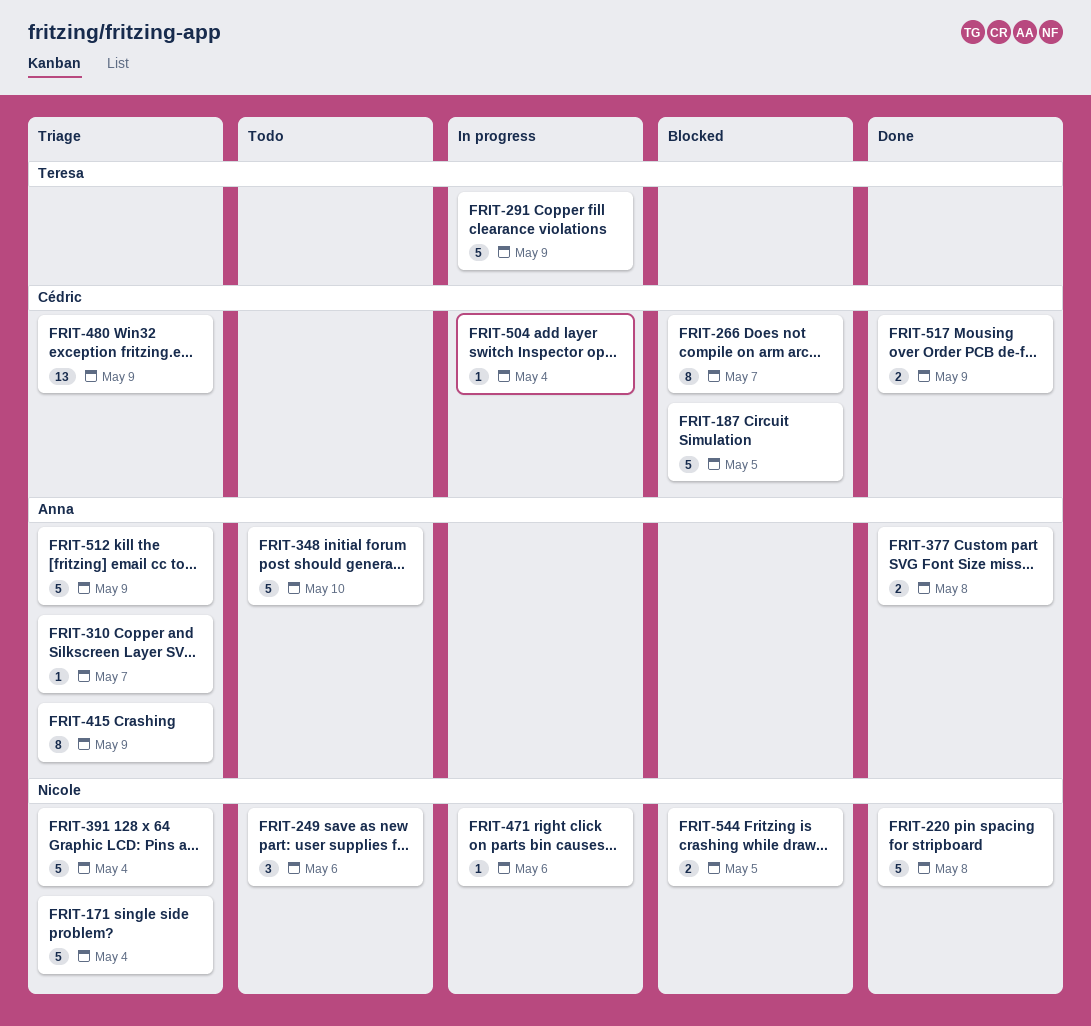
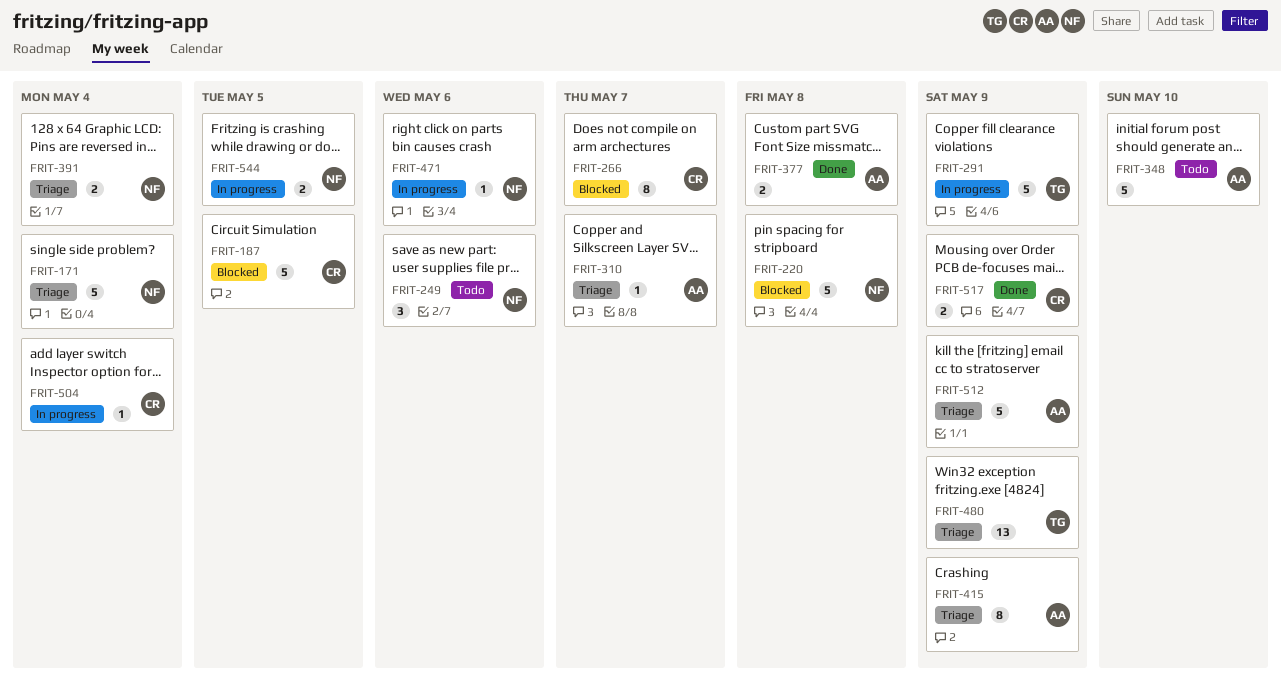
FRIT-220, status: Done -> Blocked
FRIT-391, estimate: 5 -> 2
FRIT-480, owner: Cédric -> Teresa
FRIT-544, status: Blocked -> In progress

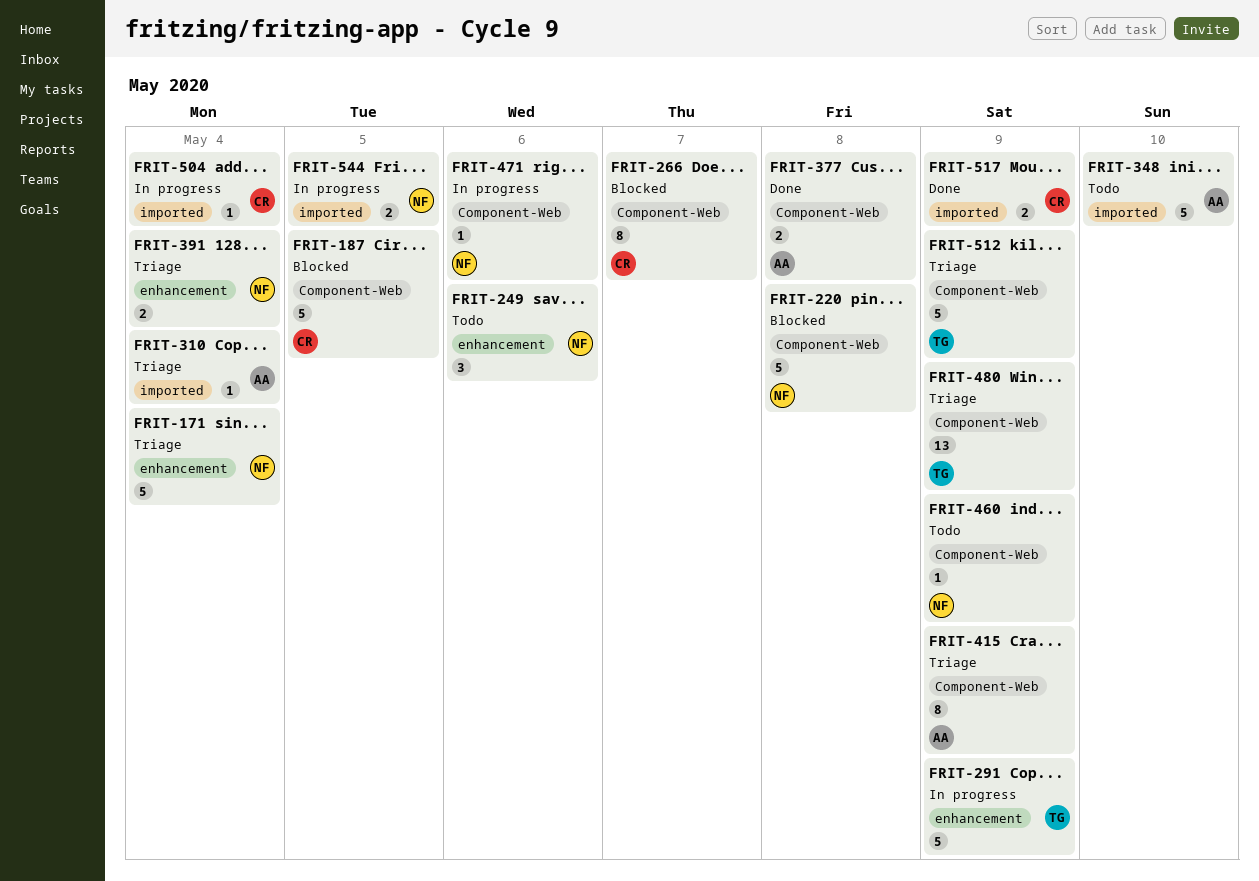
FRIT-310, due: May 7 -> May 4
FRIT-460: none -> present
FRIT-512, owner: AA -> TG

